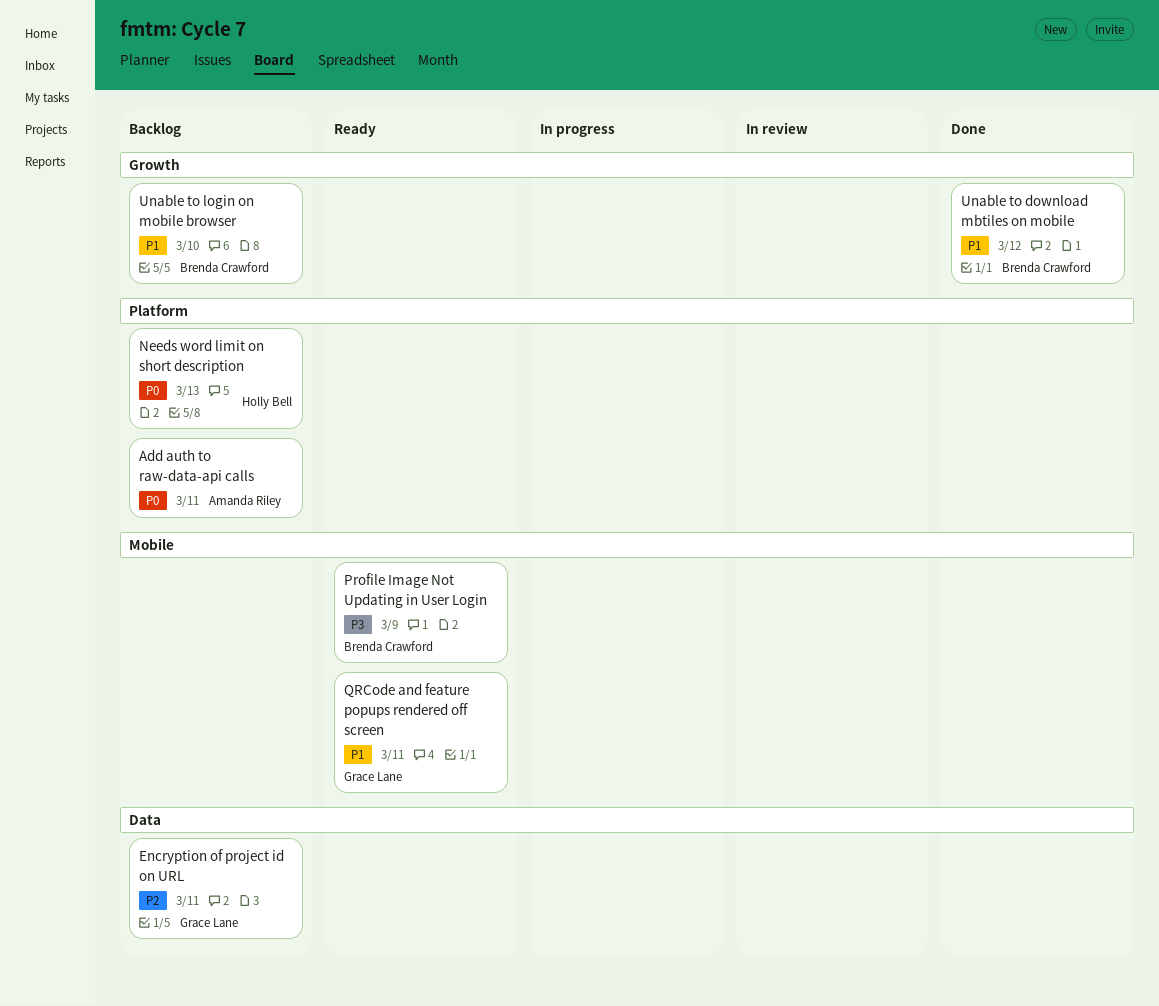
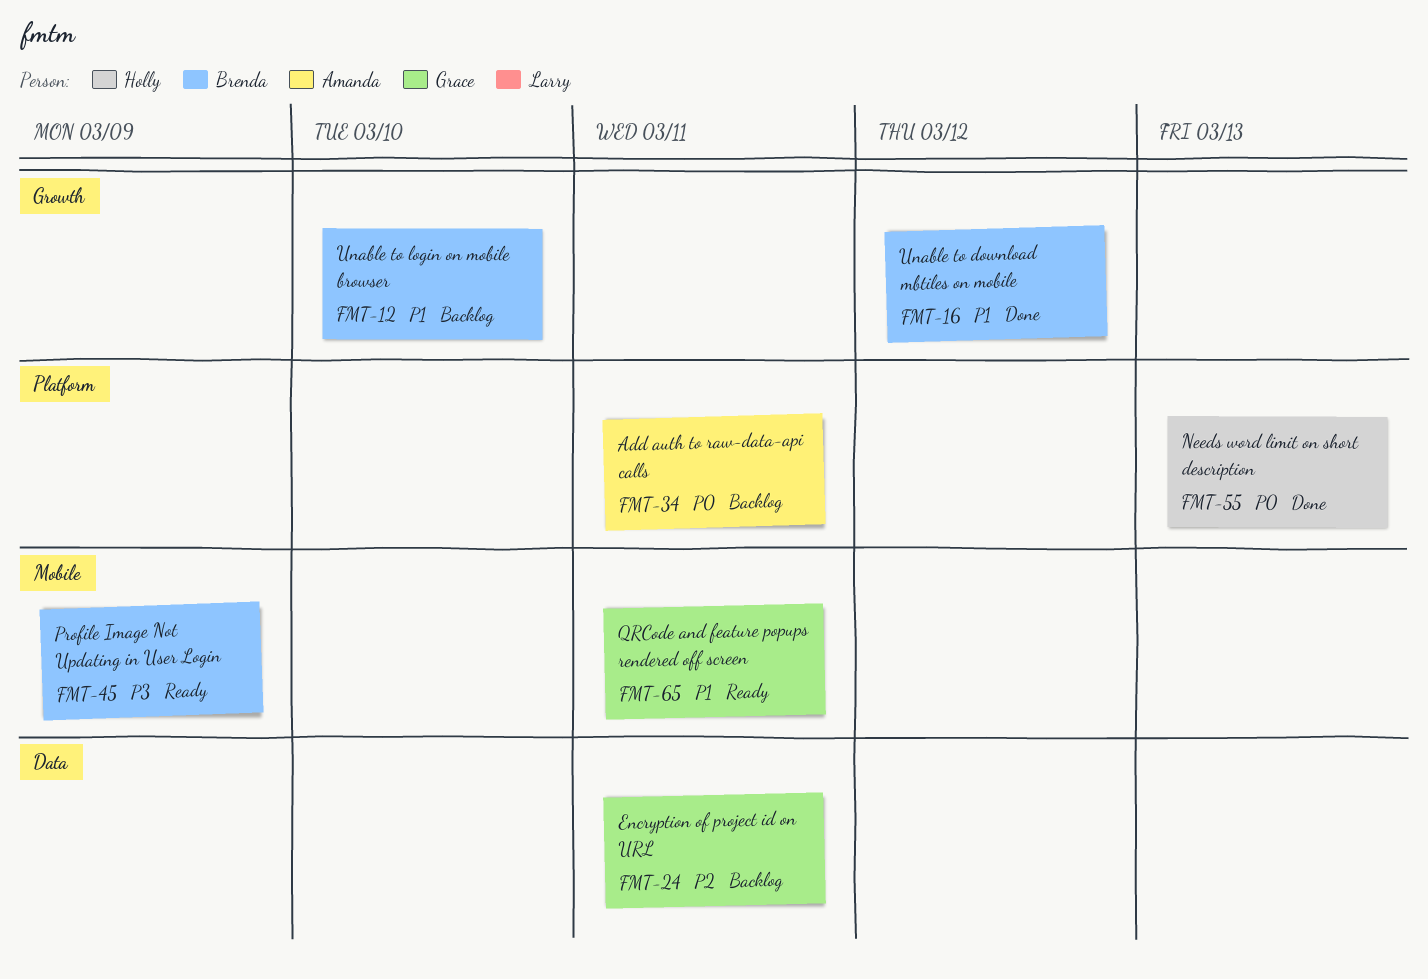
Needs word limit on short description, status: Backlog -> Done

